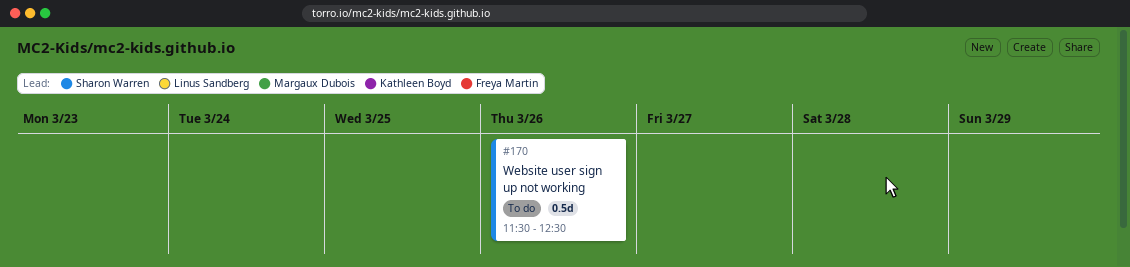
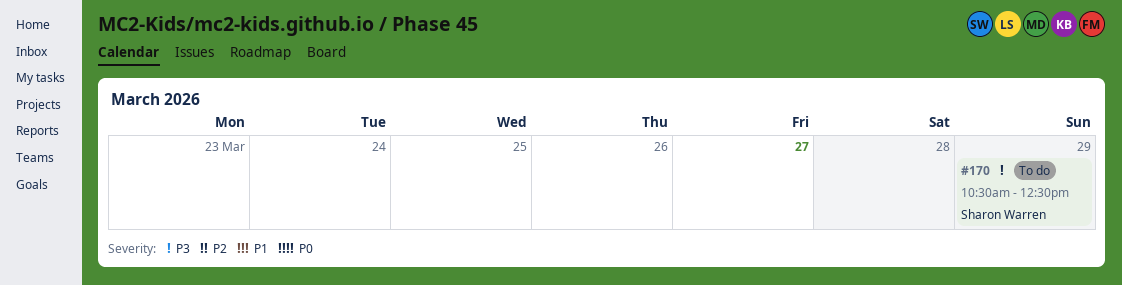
#170, day: Mar 26 -> Mar 29
#170, begins: 11:30 -> 10:30

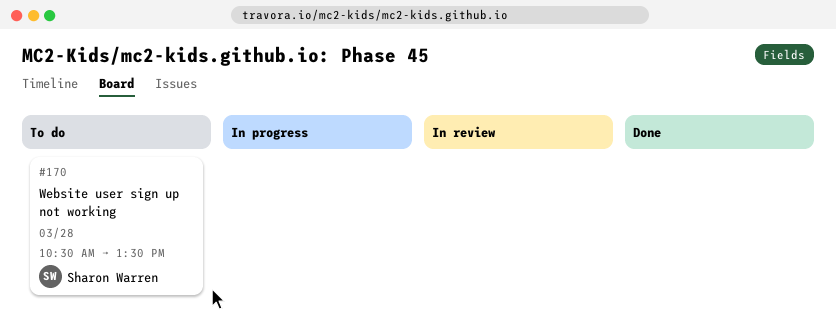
#170, day: Mar 29 -> Mar 28
#170, ends: 12:30 -> 13:30

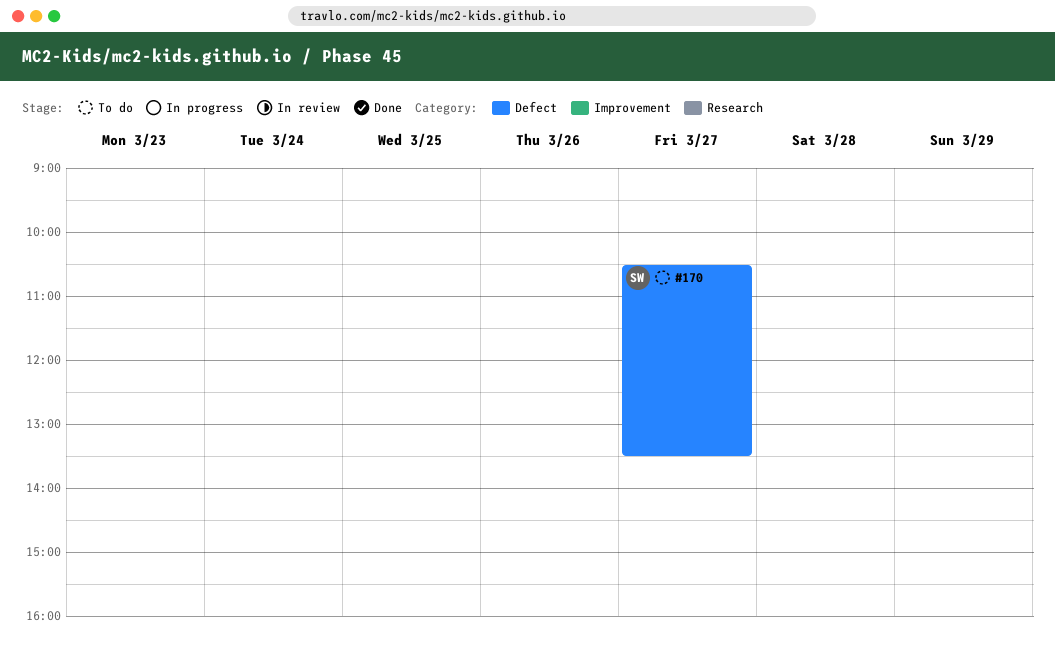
#170, day: Mar 28 -> Mar 27

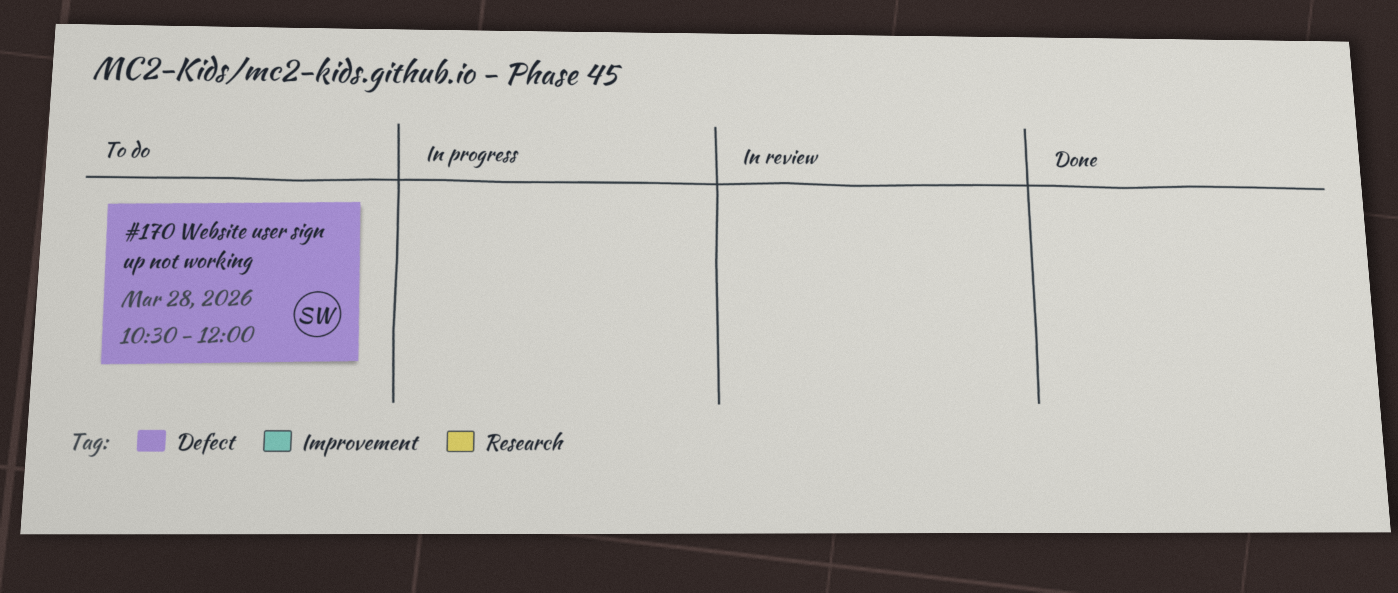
#170, day: Mar 27 -> Mar 28
#170, ends: 13:30 -> 12:00

